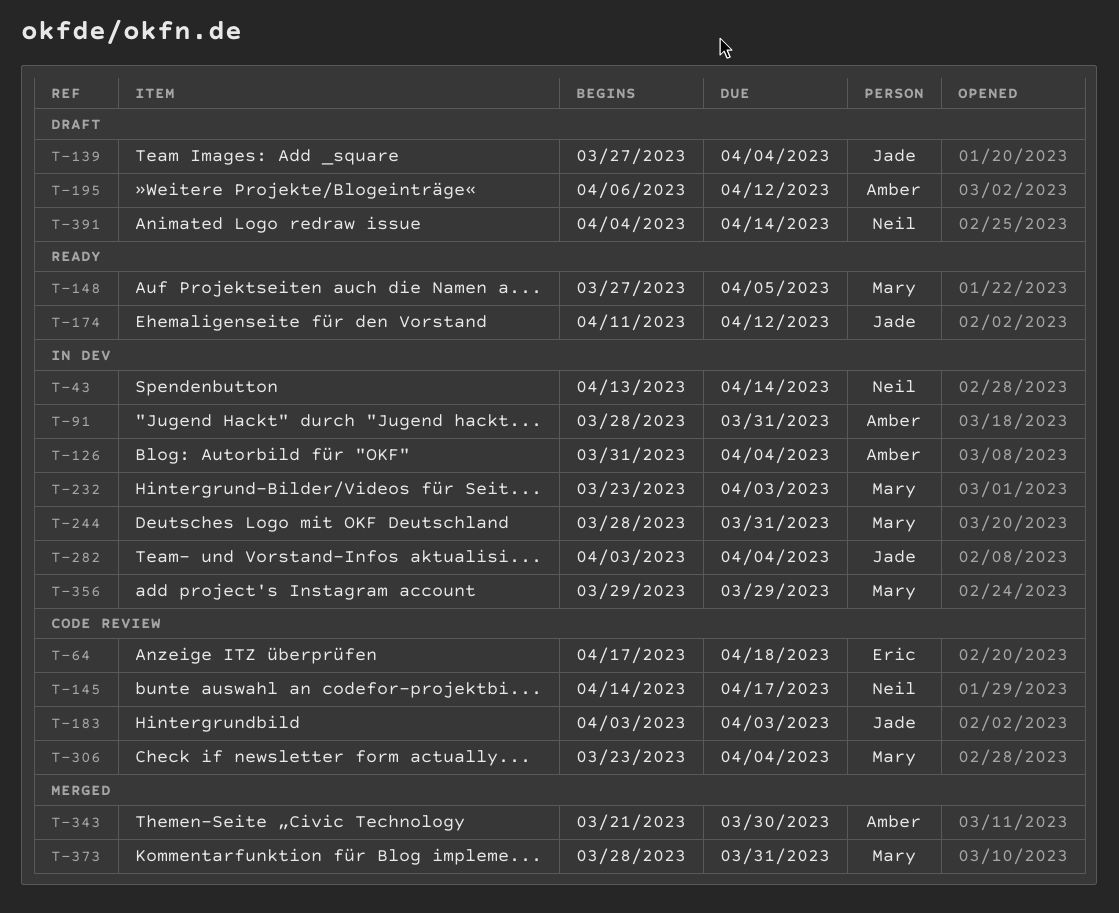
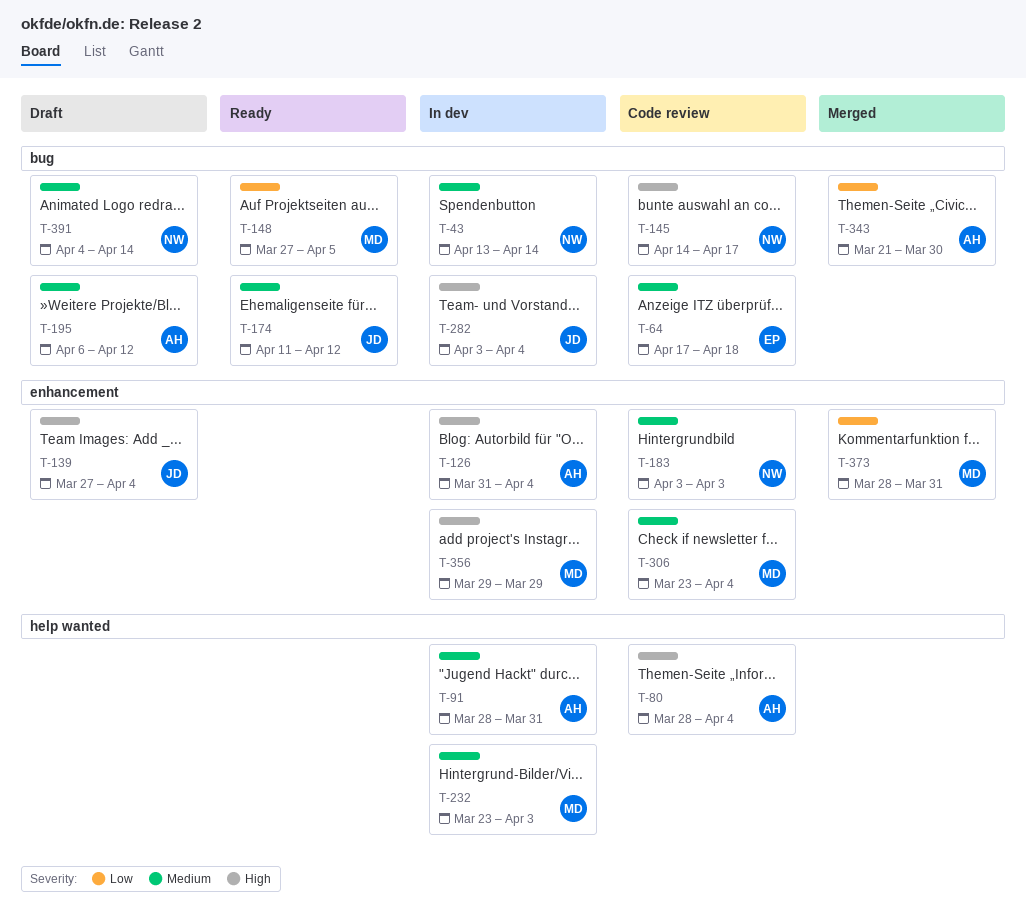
T-80: none -> present
T-183, owner: Jade -> Neil
T-244: present -> none

